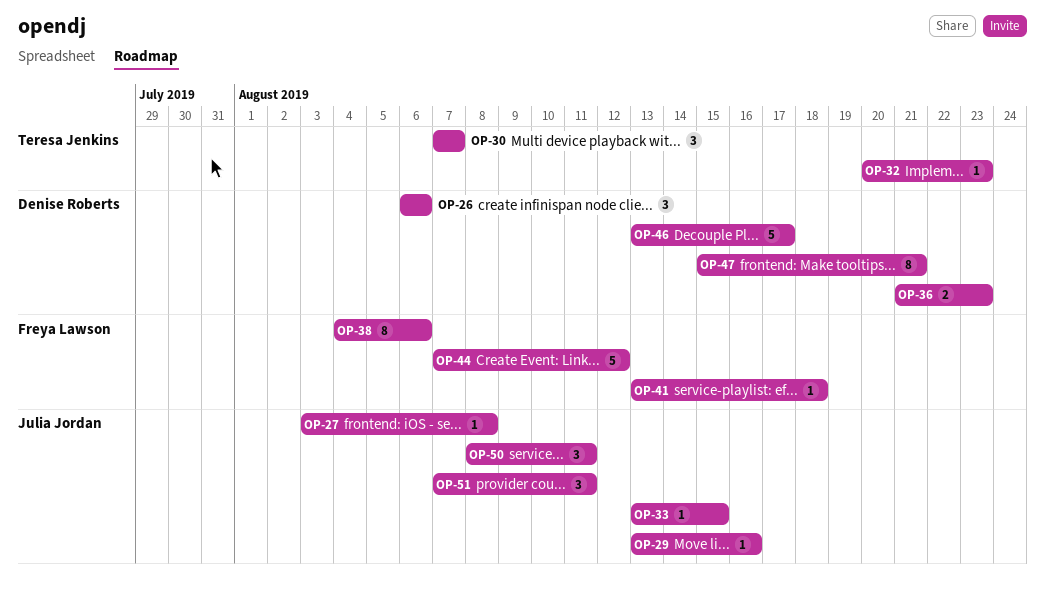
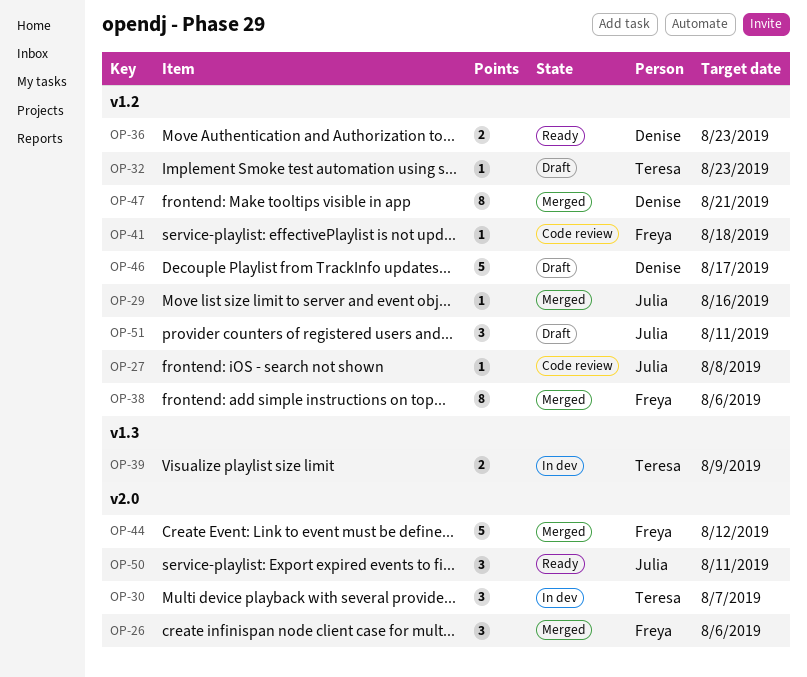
OP-26, owner: Denise Roberts -> Freya Lawson
OP-33: present -> none
OP-39: none -> present

